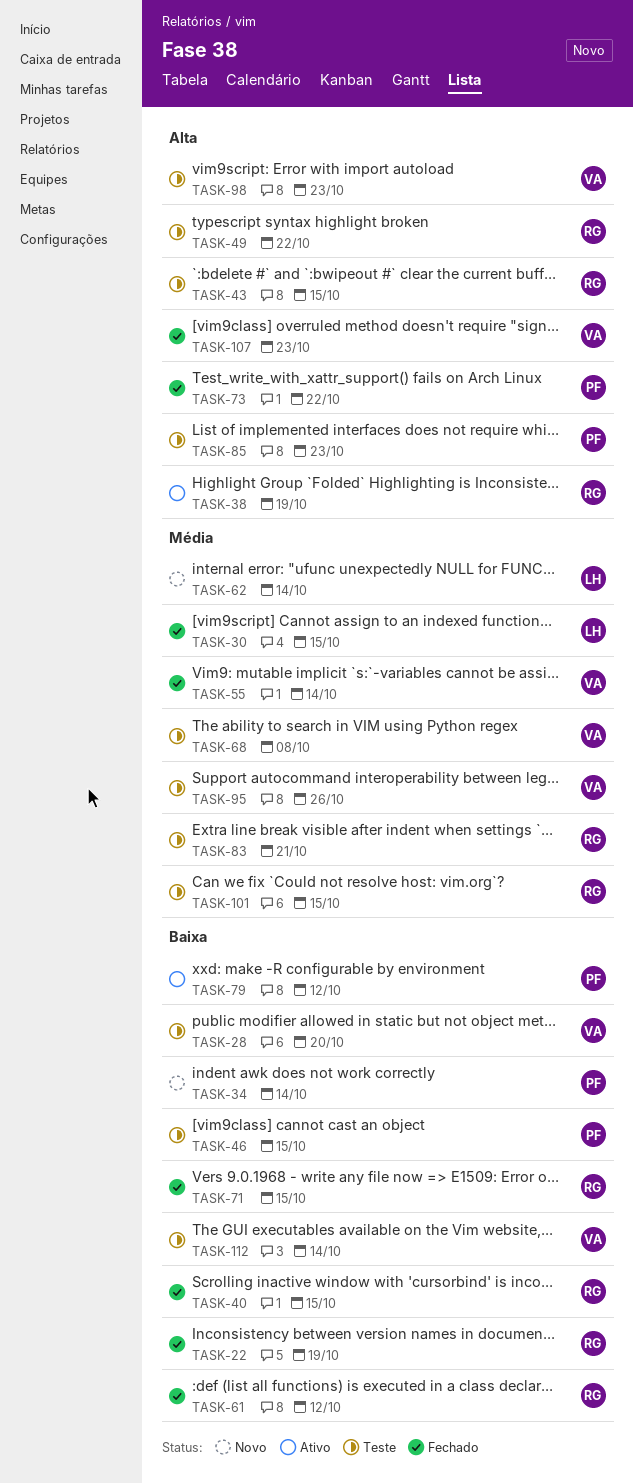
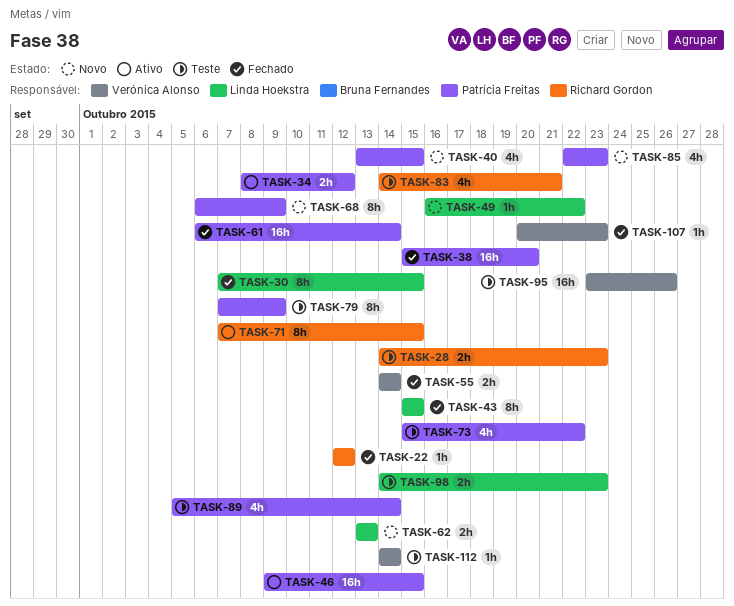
TASK-22, due: Oct 19 -> Oct 12
TASK-28, owner: Verónica Alonso -> Richard Gordon
TASK-28, due: Oct 20 -> Oct 23
TASK-34, status: Novo -> Ativo
TASK-34, due: Oct 14 -> Oct 12
TASK-38, status: Ativo -> Fechado
TASK-38, owner: Richard Gordon -> Patrícia Freitas
TASK-38, due: Oct 19 -> Oct 20
TASK-40, status: Fechado -> Novo
TASK-40, owner: Richard Gordon -> Patrícia Freitas
TASK-43, status: Teste -> Fechado
TASK-43, owner: Richard Gordon -> Linda Hoekstra
TASK-46, status: Teste -> Ativo
TASK-49, status: Teste -> Novo
TASK-49, owner: Richard Gordon -> Linda Hoekstra
TASK-61, owner: Richard Gordon -> Patrícia Freitas
TASK-61, due: Oct 12 -> Oct 14
TASK-62, due: Oct 14 -> Oct 13
TASK-68, status: Teste -> Novo
TASK-68, owner: Verónica Alonso -> Patrícia Freitas
TASK-68, due: Oct 8 -> Oct 9
TASK-71, status: Fechado -> Ativo
TASK-73, status: Fechado -> Teste
TASK-79, status: Ativo -> Teste
TASK-79, due: Oct 12 -> Oct 9
TASK-85, status: Teste -> Novo
TASK-89: none -> present
TASK-98, owner: Verónica Alonso -> Linda Hoekstra
TASK-101: present -> none

